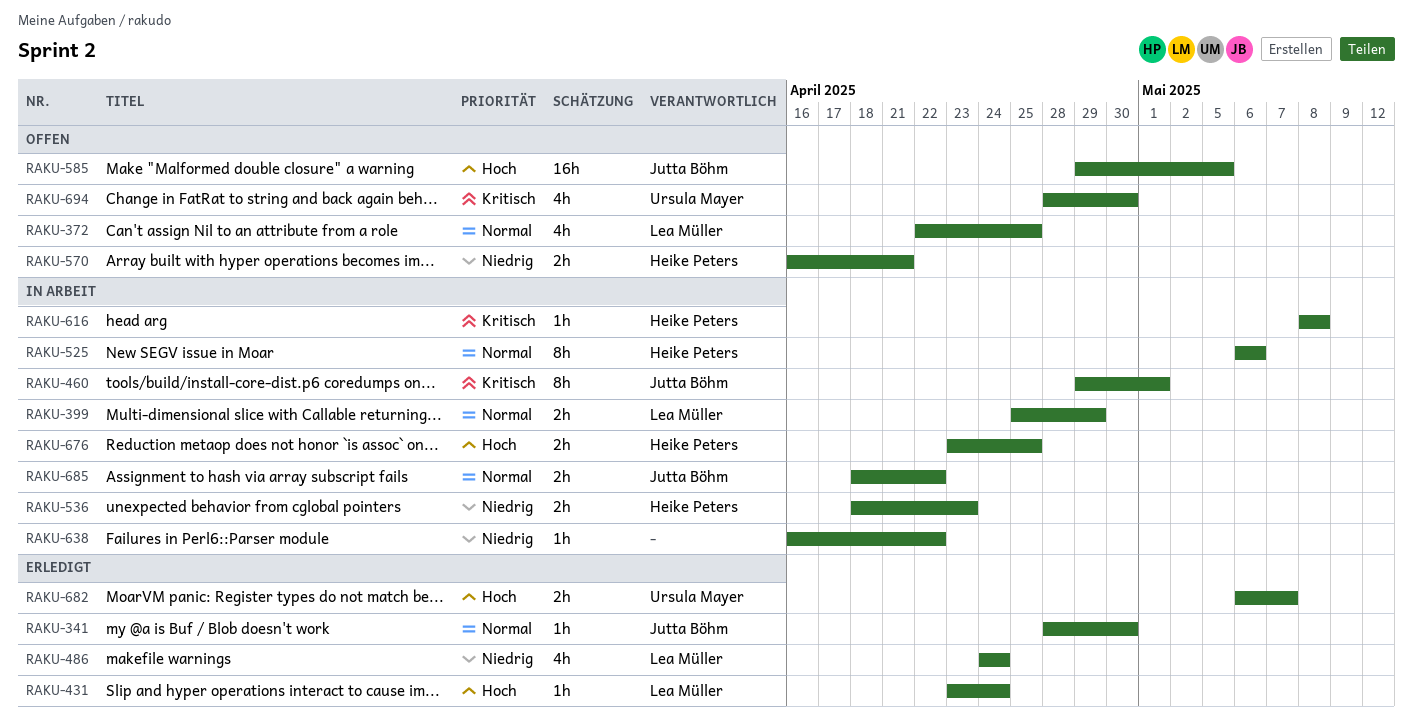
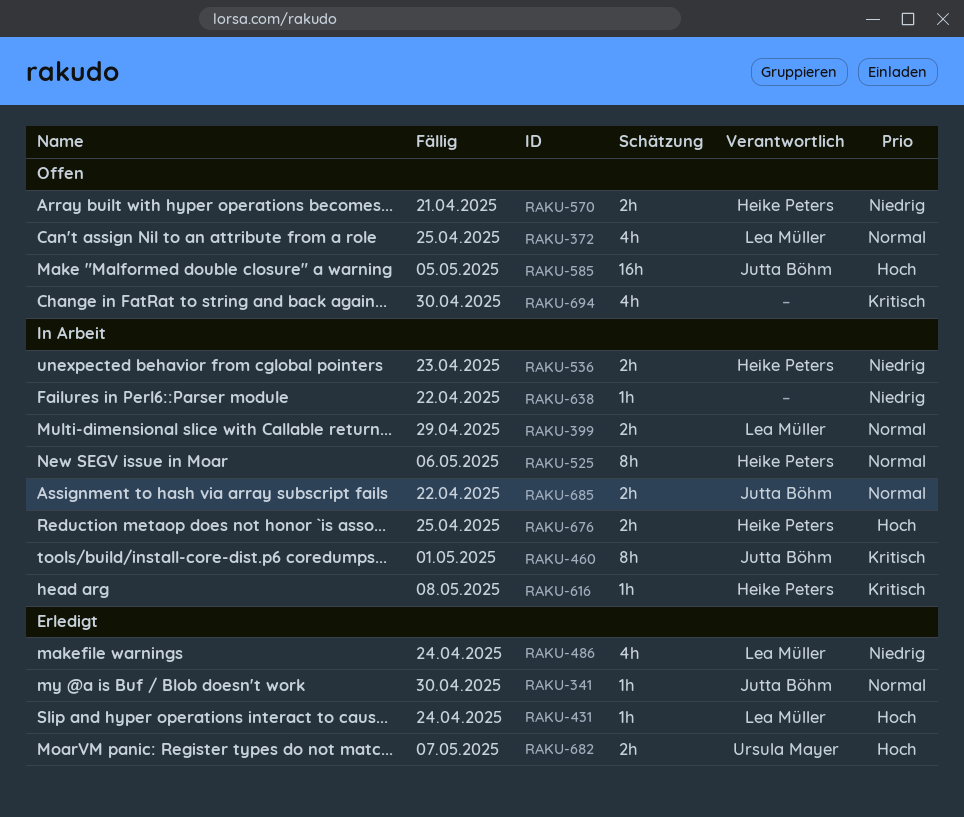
RAKU-694, owner: Ursula Mayer -> none

